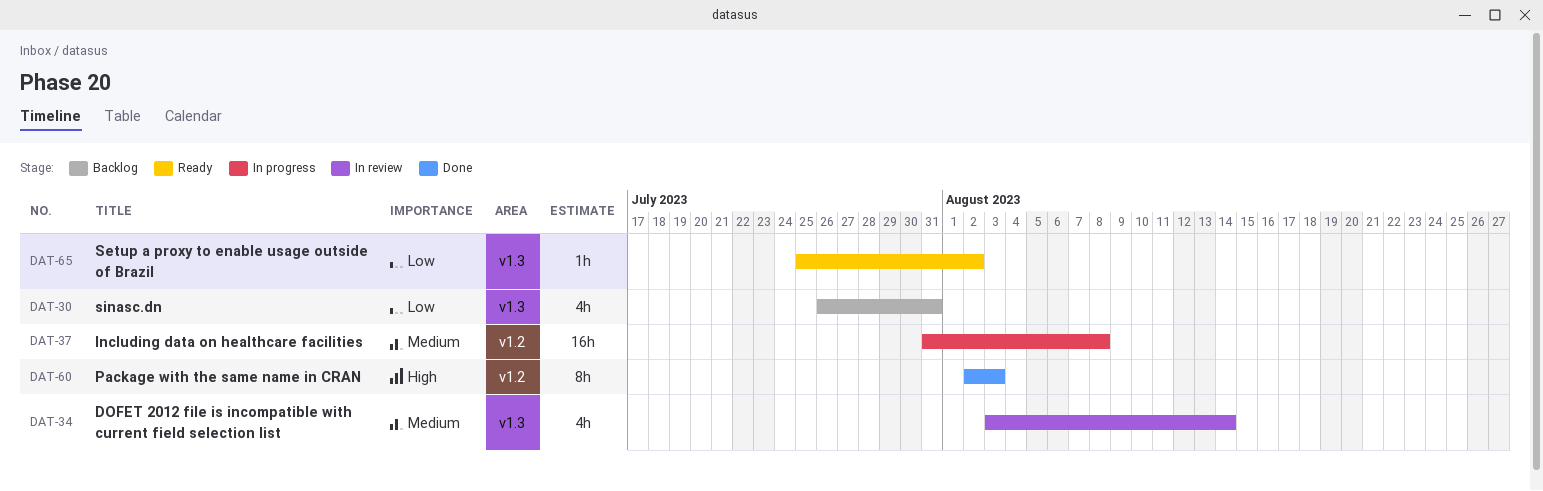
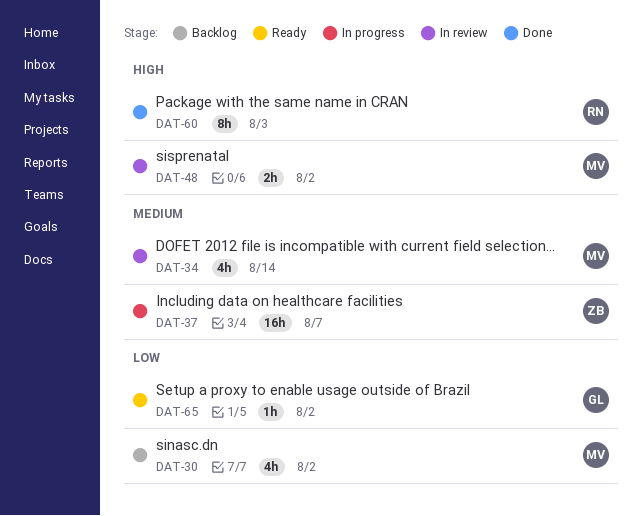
DAT-30, due: Jul 31 -> Aug 2
DAT-37, due: Aug 8 -> Aug 7
DAT-48: none -> present

